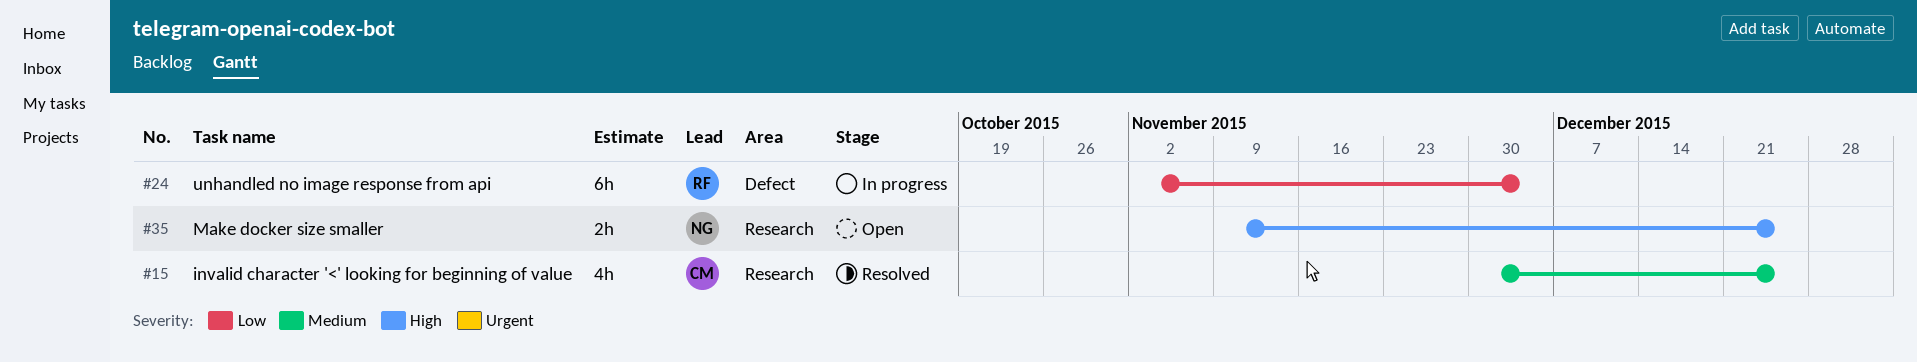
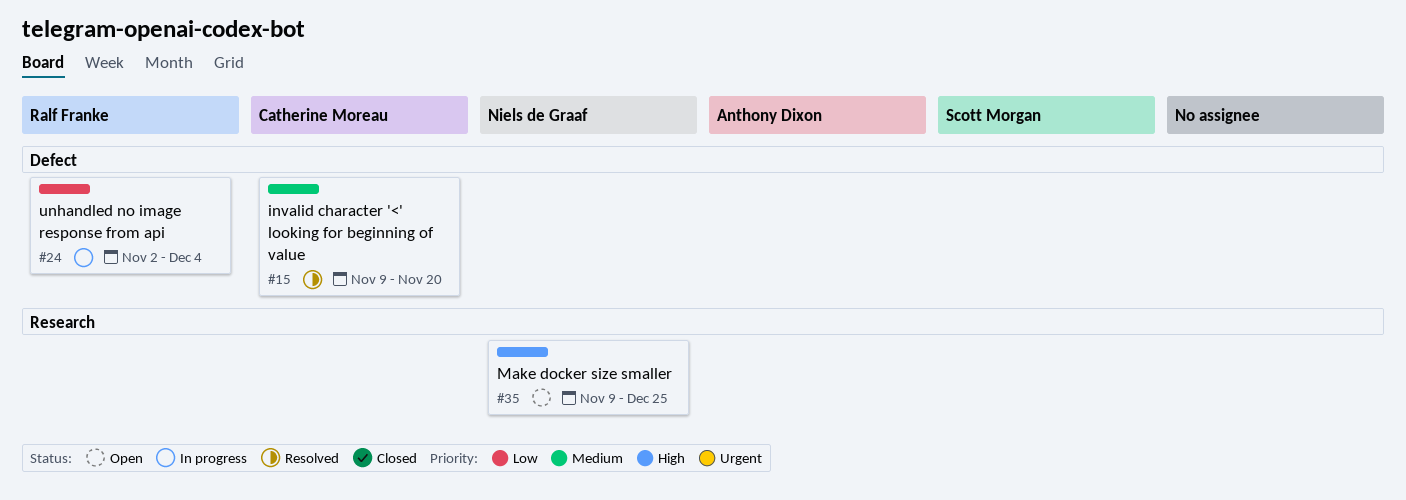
#15, label: Research -> Defect
#15, start: Nov 30 -> Nov 9
#15, due: Dec 25 -> Nov 20

